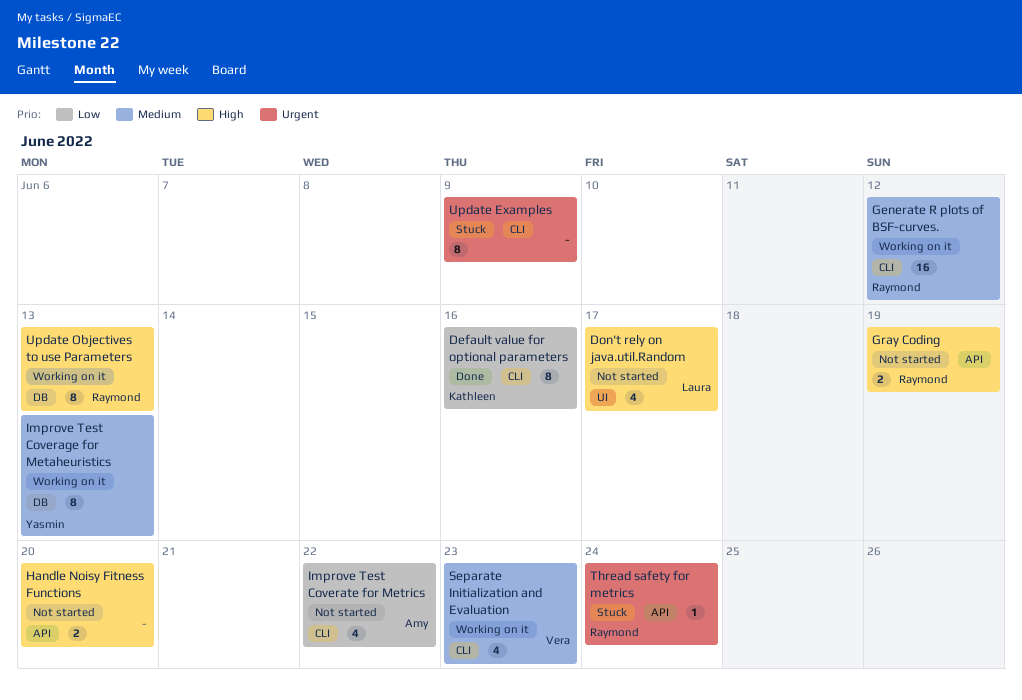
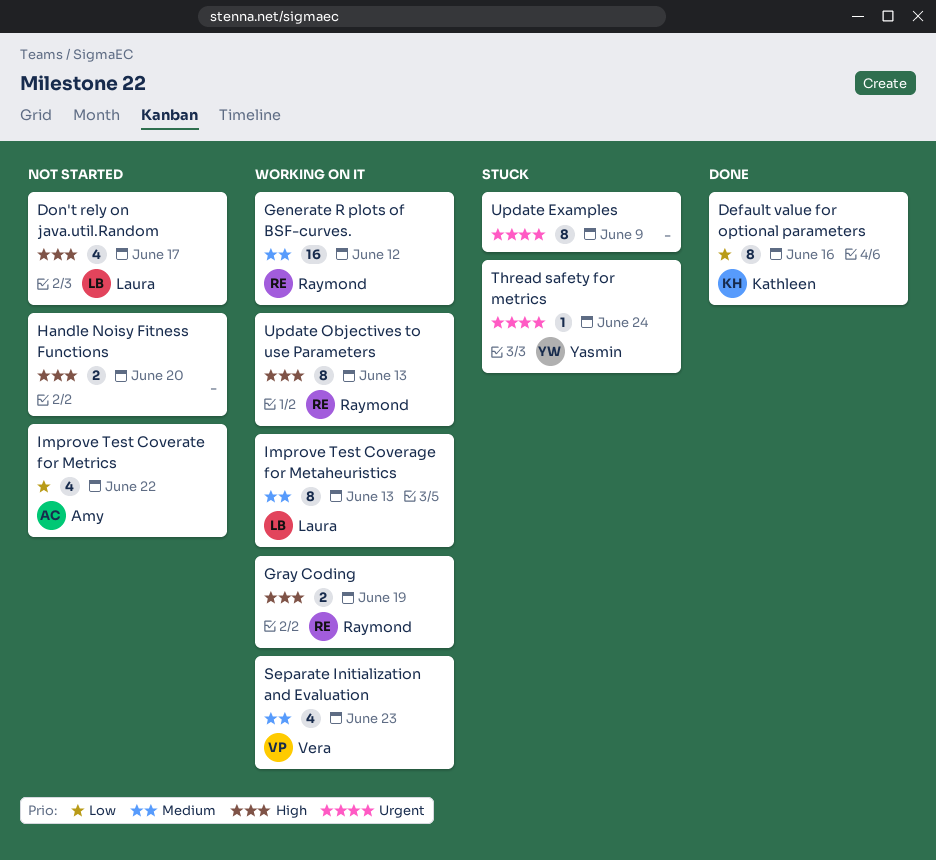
Gray Coding, status: Not started -> Working on it
Improve Test Coverage for Metaheuristics, owner: Yasmin -> Laura
Thread safety for metrics, owner: Raymond -> Yasmin

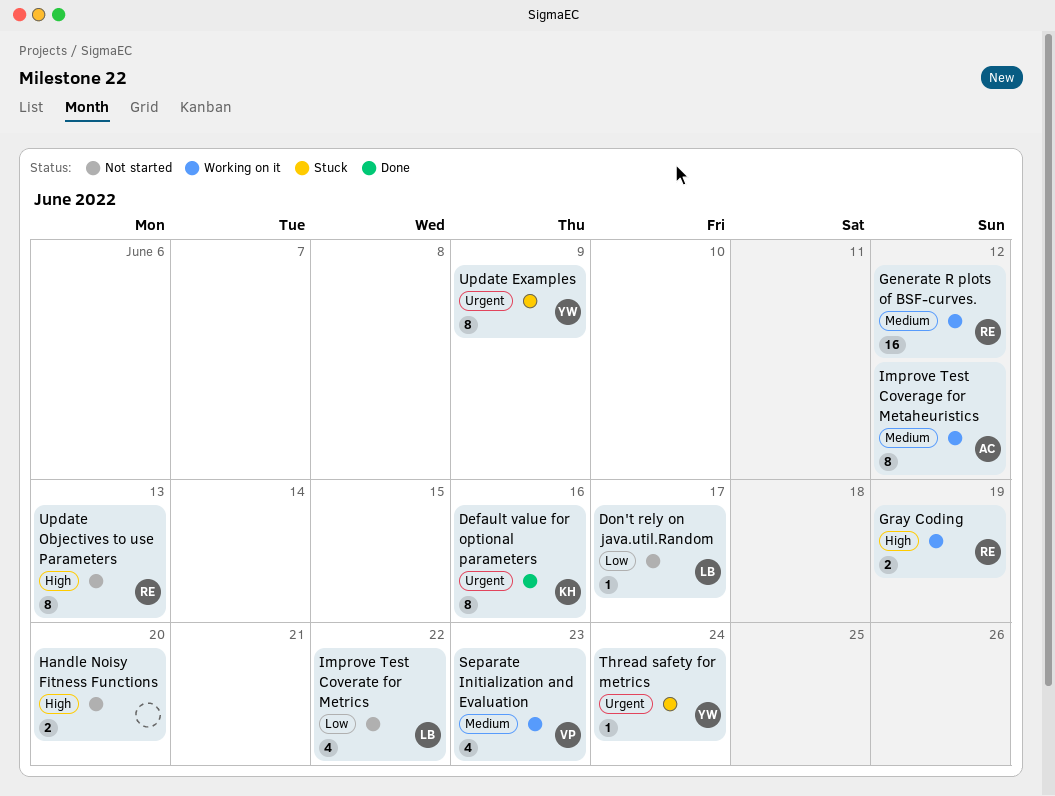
Default value for optional parameters, priority: Low -> Urgent
Don't rely on java.util.Random, priority: High -> Low
Don't rely on java.util.Random, estimate: 4 -> 1
Improve Test Coverage for Metaheuristics, owner: Laura -> Amy
Improve Test Coverage for Metaheuristics, due: Jun 13 -> Jun 12
Improve Test Coverate for Metrics, owner: Amy -> Laura
Update Examples, owner: none -> Yasmin
Update Objectives to use Parameters, status: Working on it -> Not started

